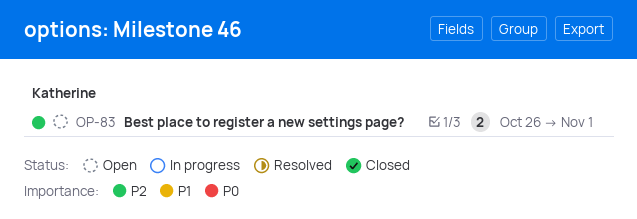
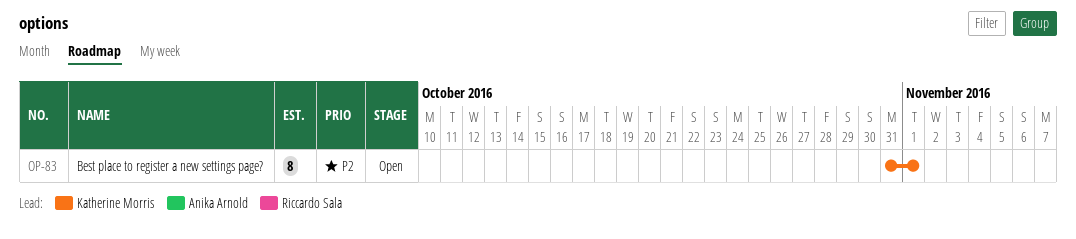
OP-83, estimate: 2 -> 8
OP-83, start: Oct 26 -> Oct 31

